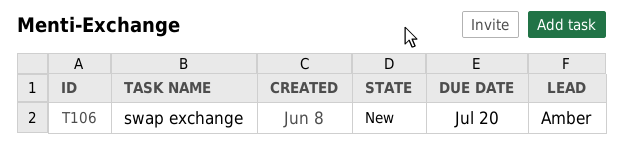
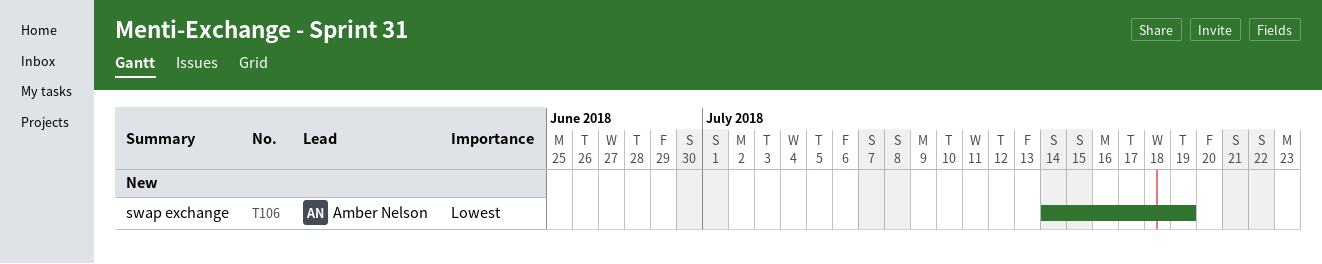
T106, due: Jul 20 -> Jul 19

